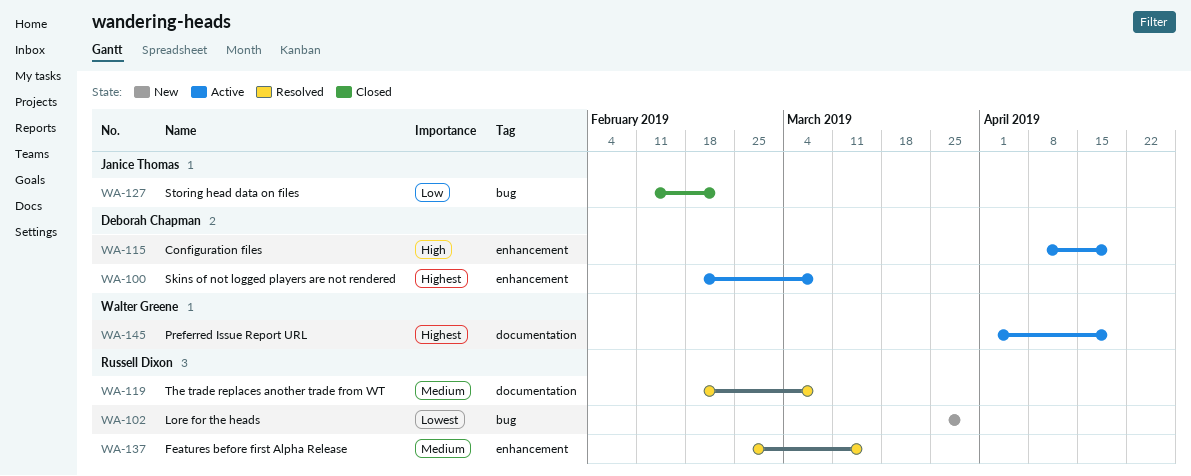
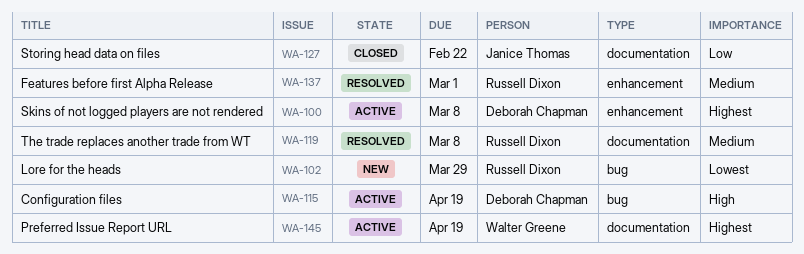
WA-115, label: enhancement -> bug
WA-127, label: bug -> documentation
WA-137, due: Mar 15 -> Mar 1

